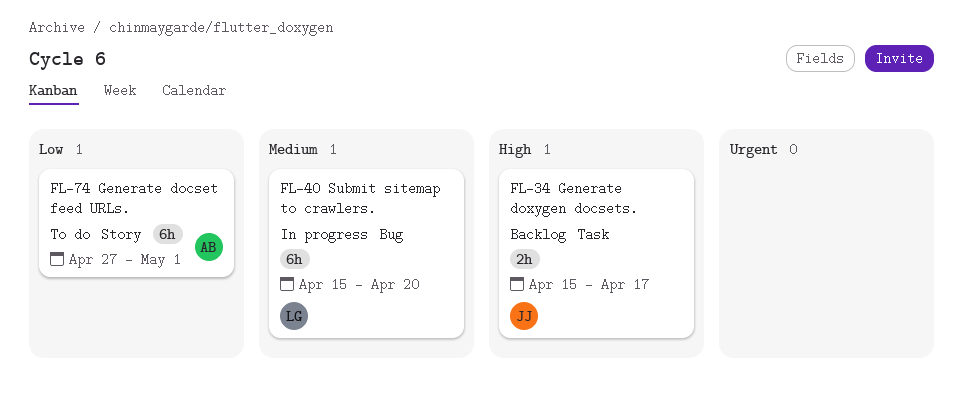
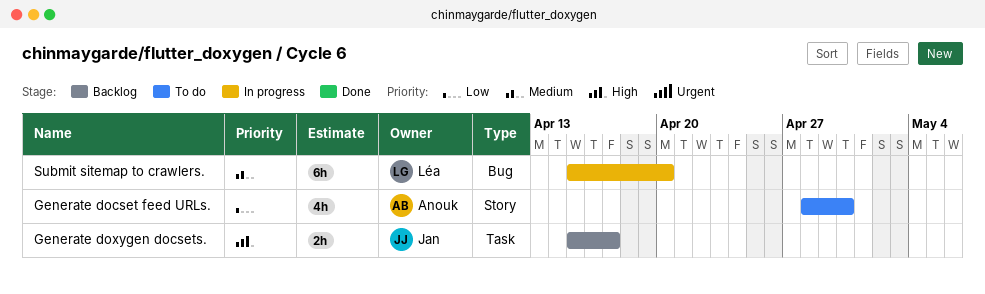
Generate docset feed URLs., estimate: 6h -> 4h
Generate docset feed URLs., start: Apr 27 -> Apr 28
Generate docset feed URLs., due: May 1 -> Apr 30

